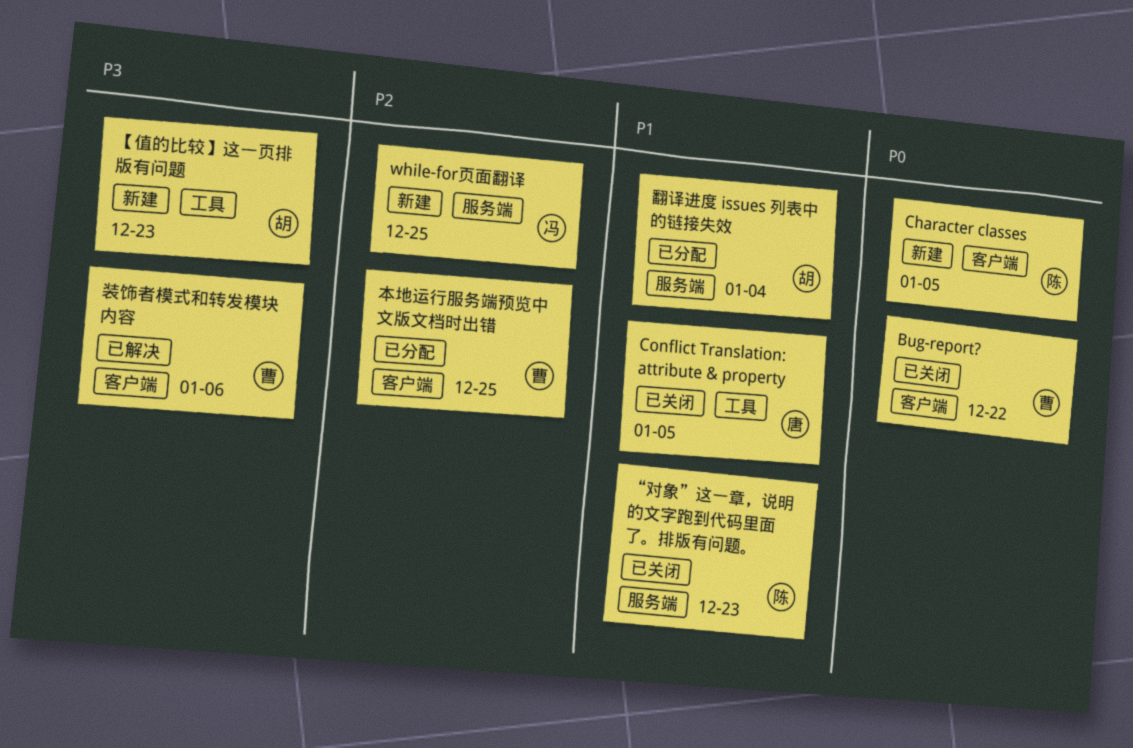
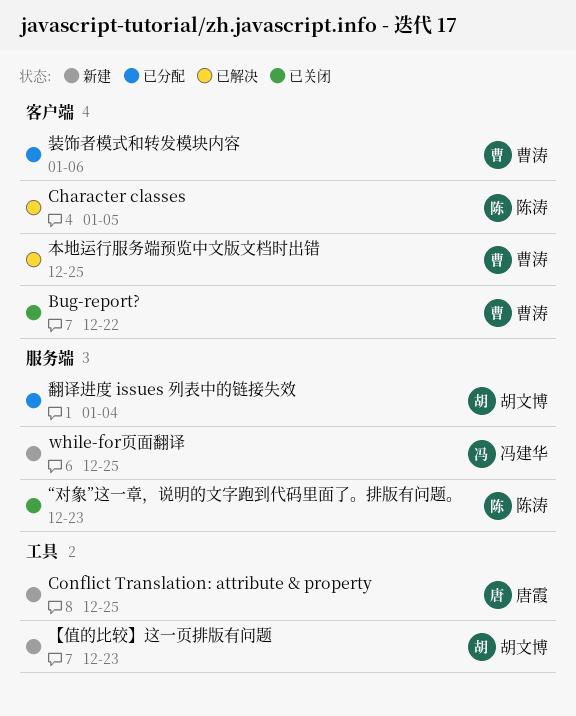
Character classes, status: 新建 -> 已解决
Conflict Translation: attribute & property, status: 已关闭 -> 新建
Conflict Translation: attribute & property, due: Jan 5 -> Dec 25
本地运行服务端预览中文版文档时出错, status: 已分配 -> 已解决
装饰者模式和转发模块内容, status: 已解决 -> 已分配

